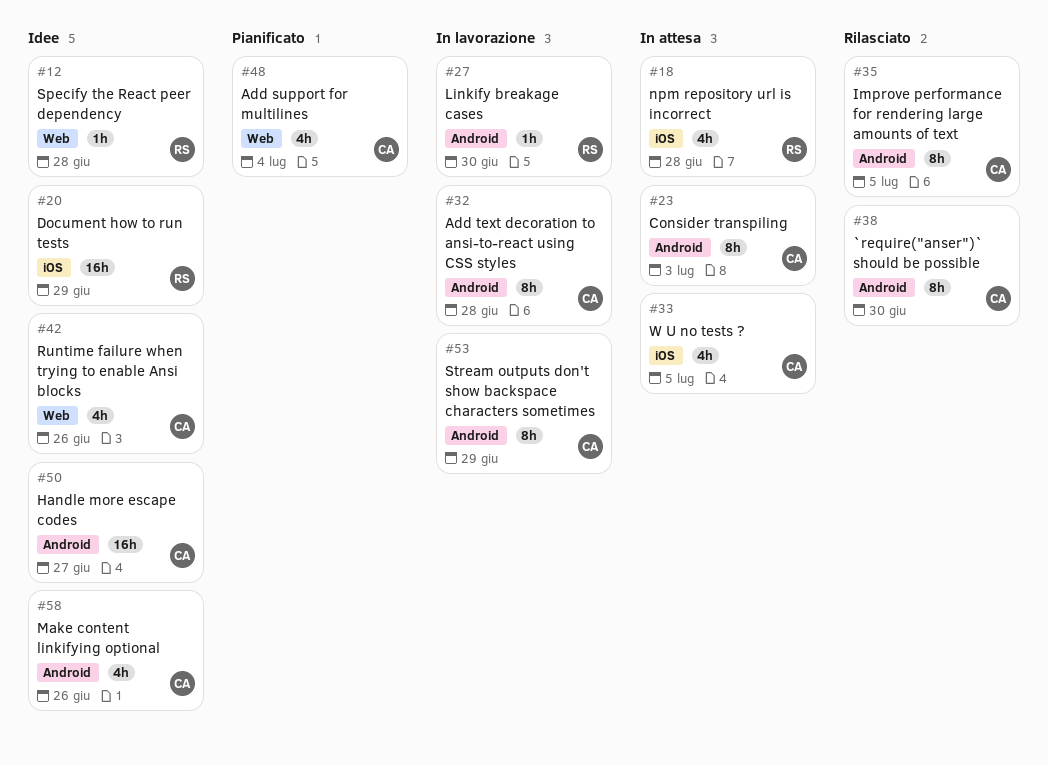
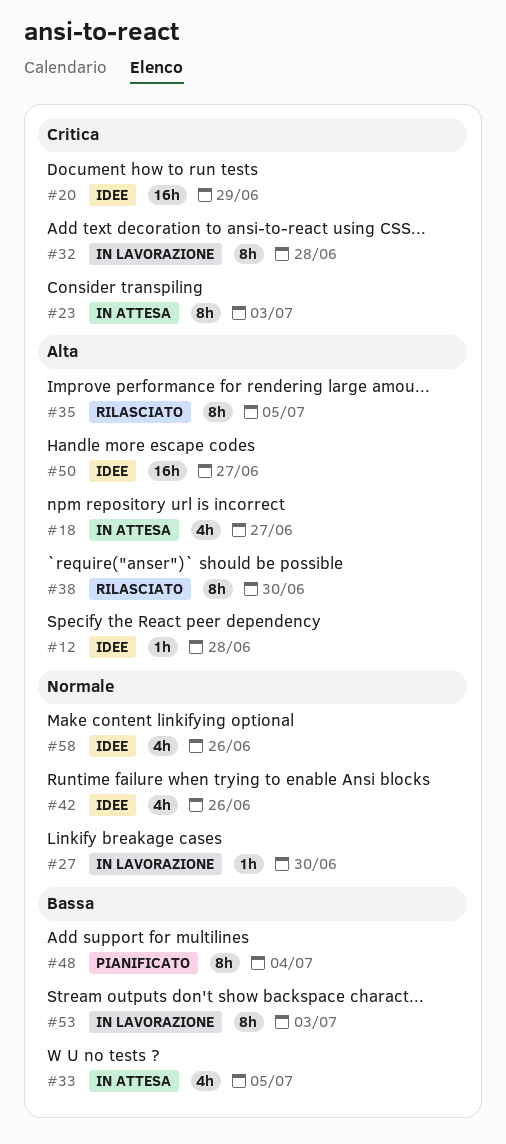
#18, due: Jun 28 -> Jun 27
#48, estimate: 4h -> 8h
#53, due: Jun 29 -> Jul 3

